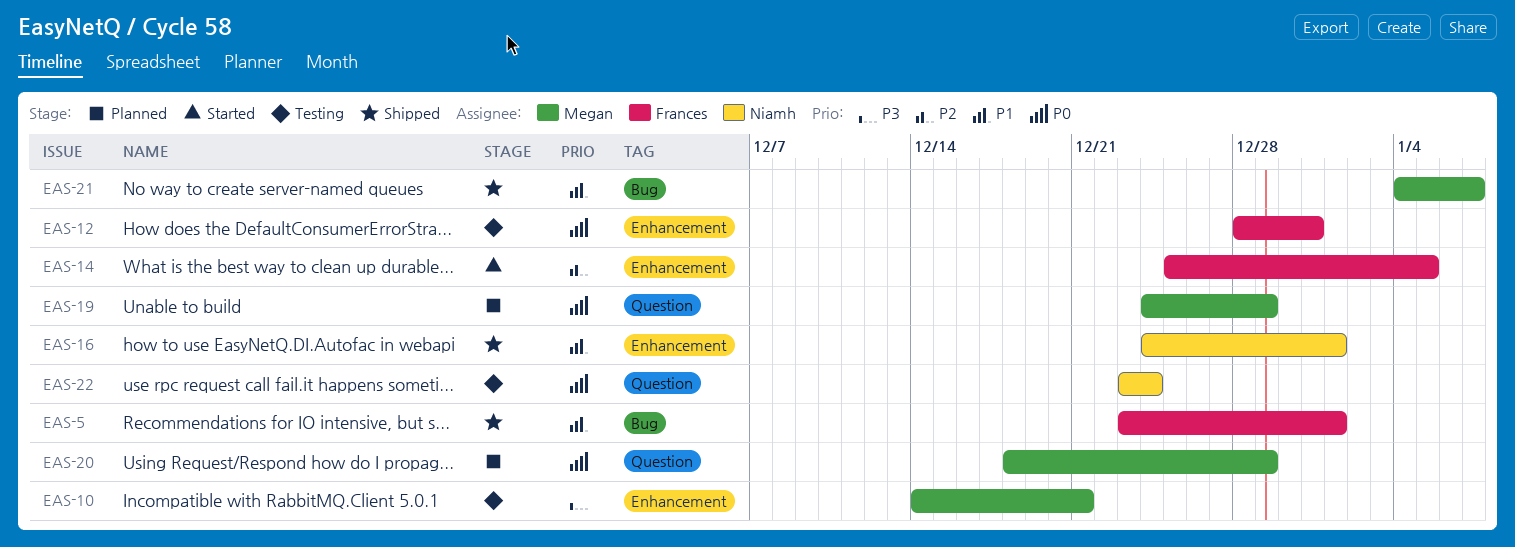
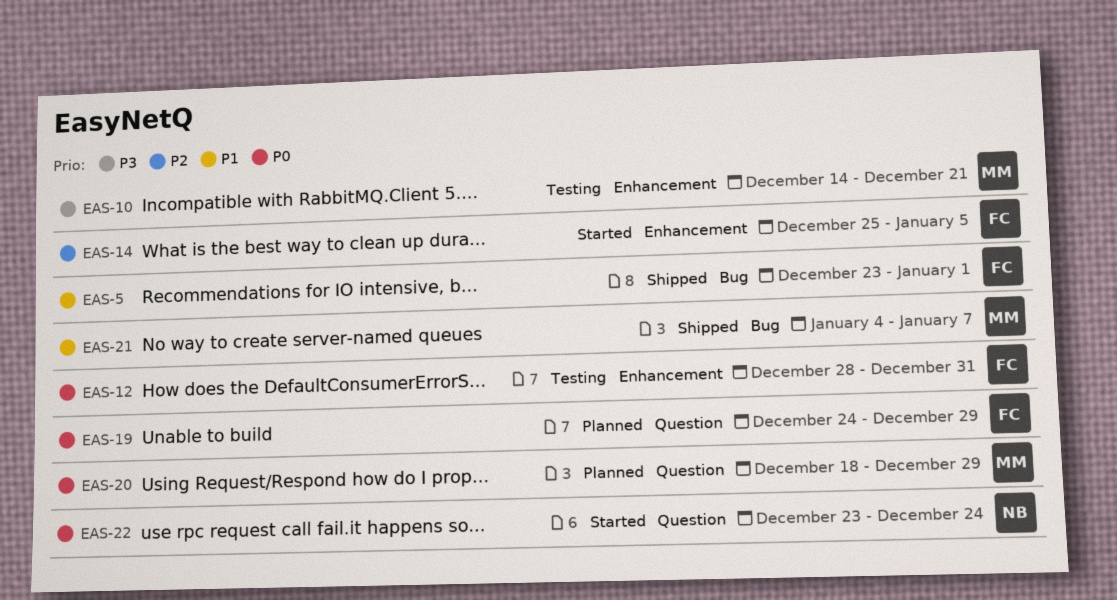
EAS-16: present -> none
EAS-19, owner: Megan -> Frances
EAS-22, status: Testing -> Started

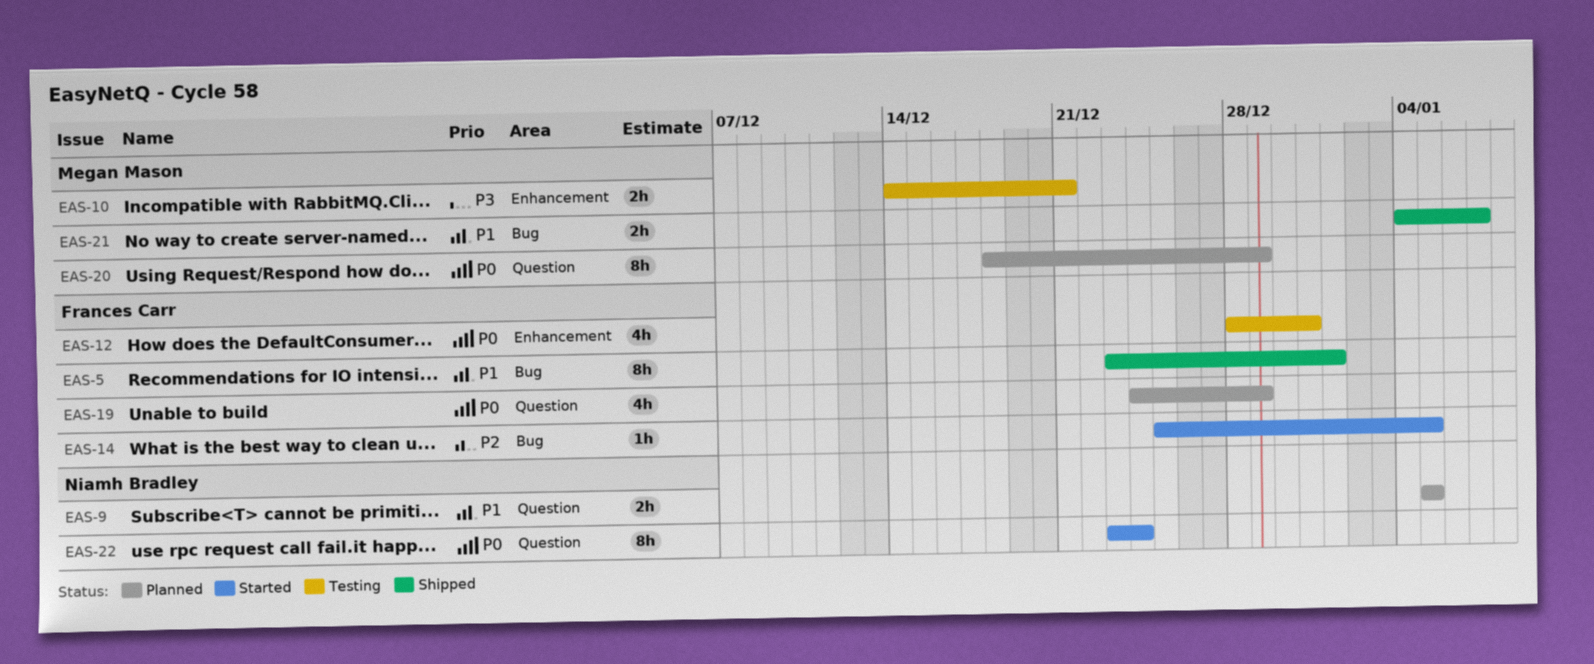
EAS-9: none -> present
EAS-14, label: Enhancement -> Bug

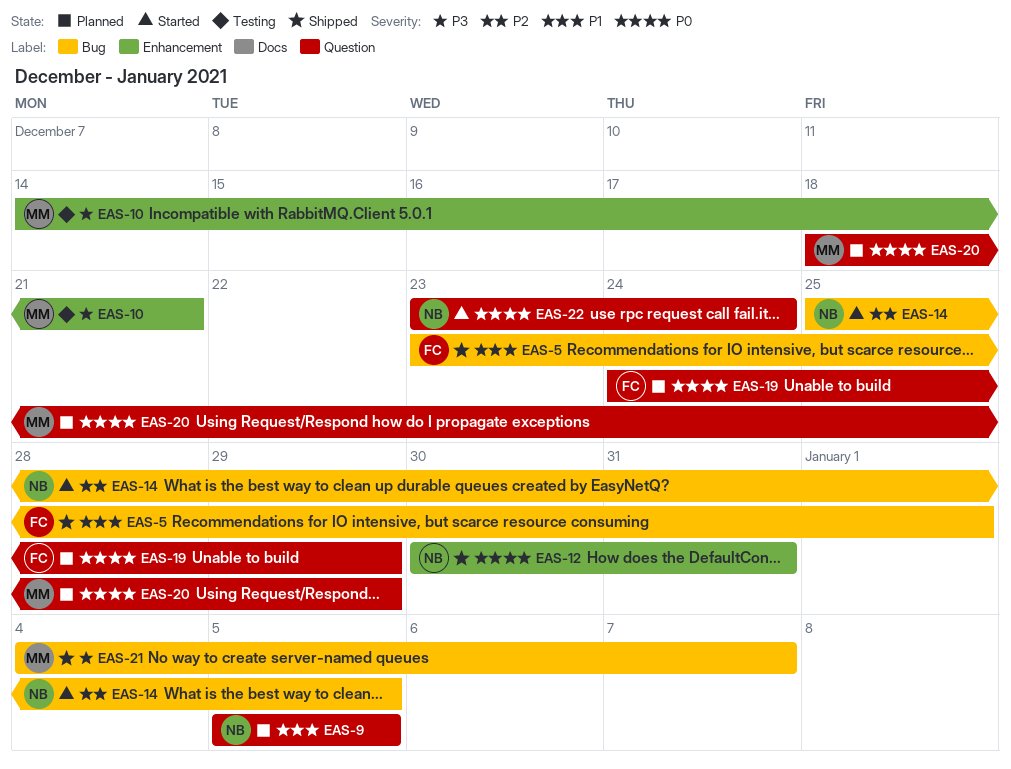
EAS-12, status: Testing -> Shipped
EAS-12, owner: Frances Carr -> Niamh Bradley
EAS-12, start: Dec 28 -> Dec 30
EAS-14, owner: Frances Carr -> Niamh Bradley
EAS-21, priority: P1 -> P3

